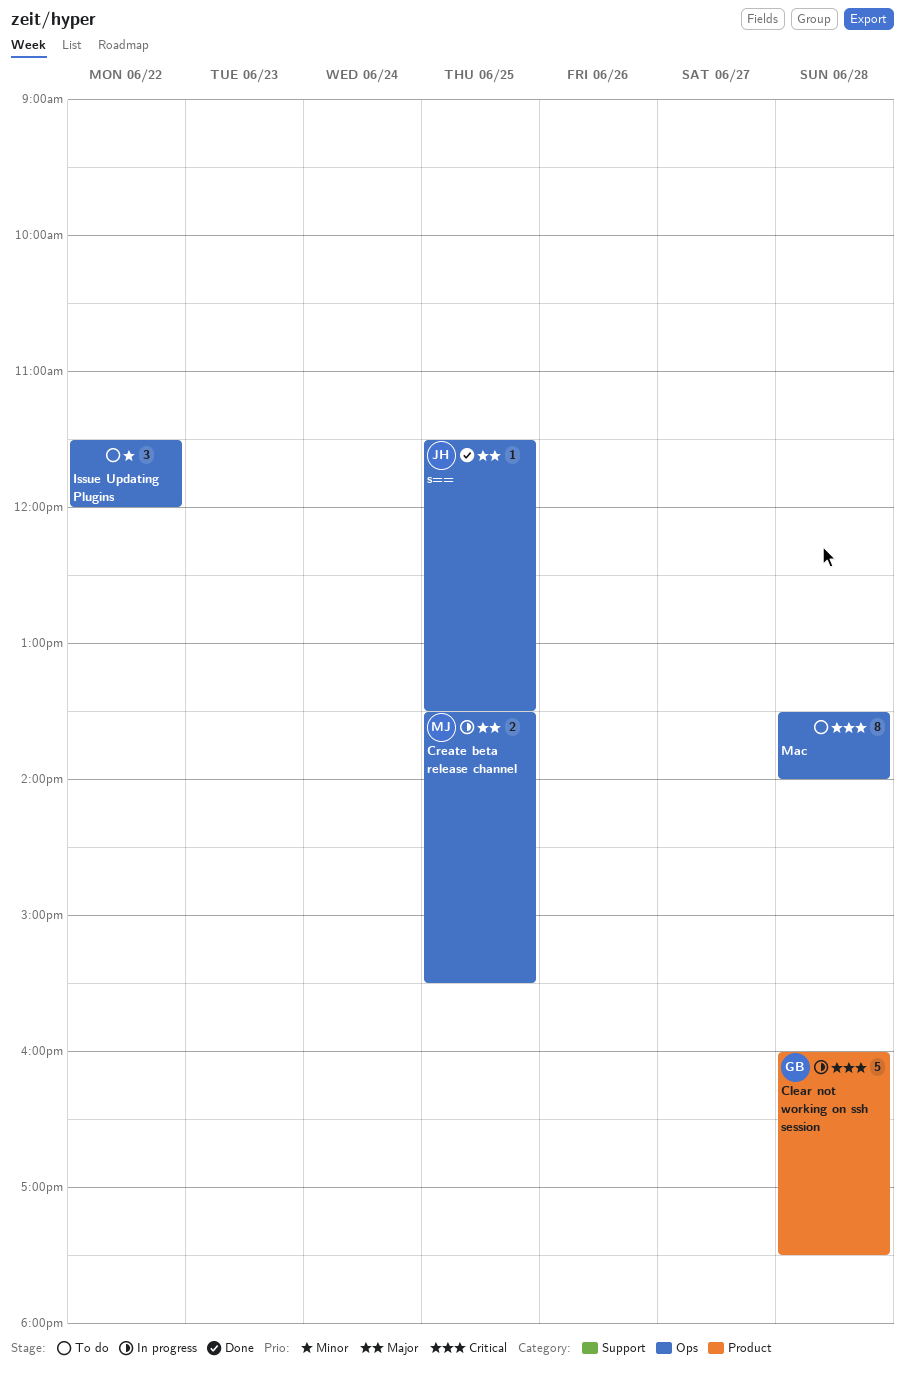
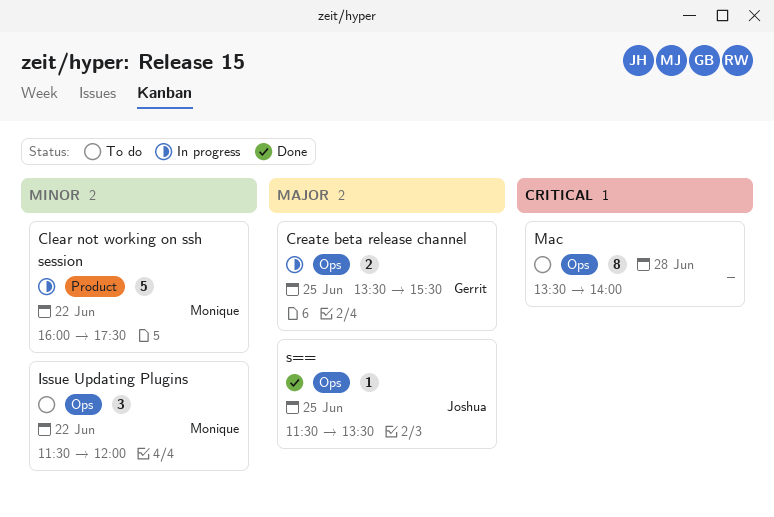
Clear not working on ssh session, owner: Gerrit -> Monique
Clear not working on ssh session, priority: Critical -> Minor
Clear not working on ssh session, day: Jun 28 -> Jun 22
Create beta release channel, owner: Monique -> Gerrit
Issue Updating Plugins, owner: none -> Monique

